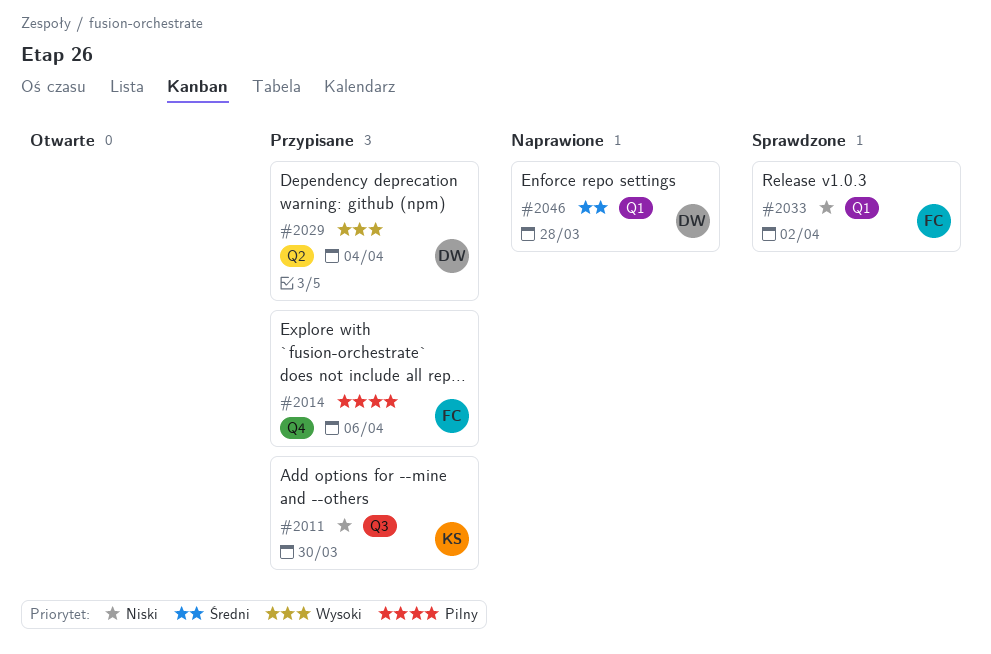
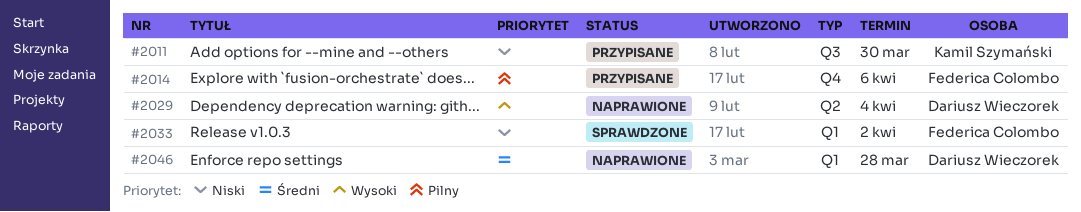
#2029, status: Przypisane -> Naprawione

